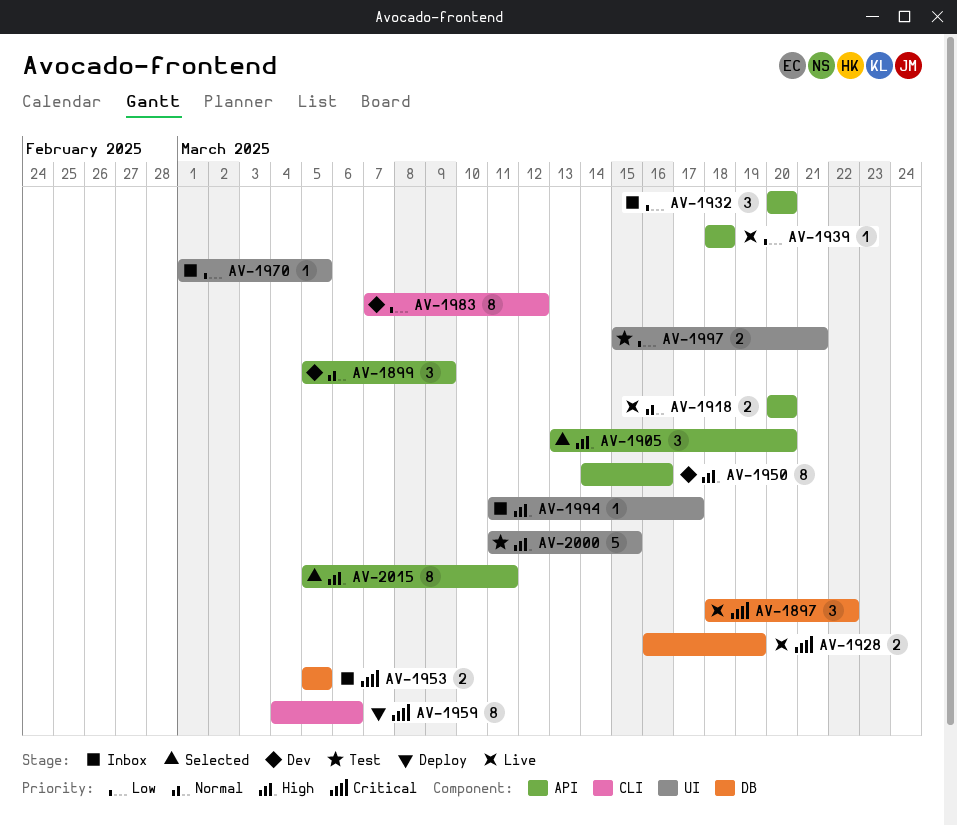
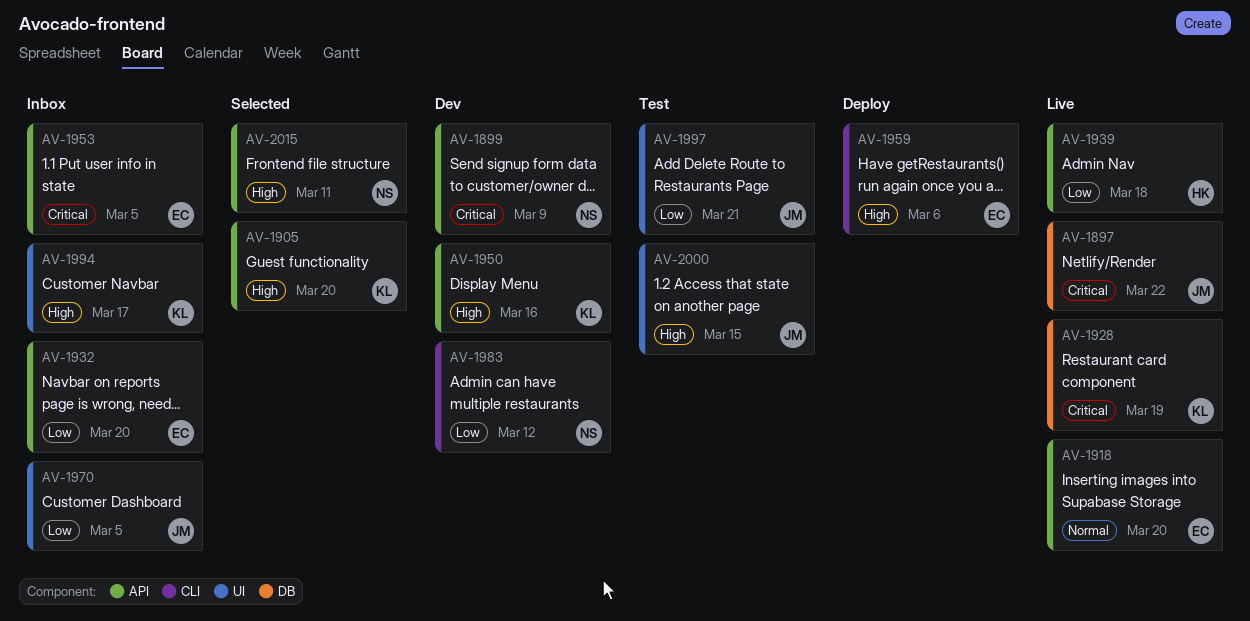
AV-1899, priority: Normal -> Critical
AV-1953, label: DB -> API
AV-1959, priority: Critical -> High

